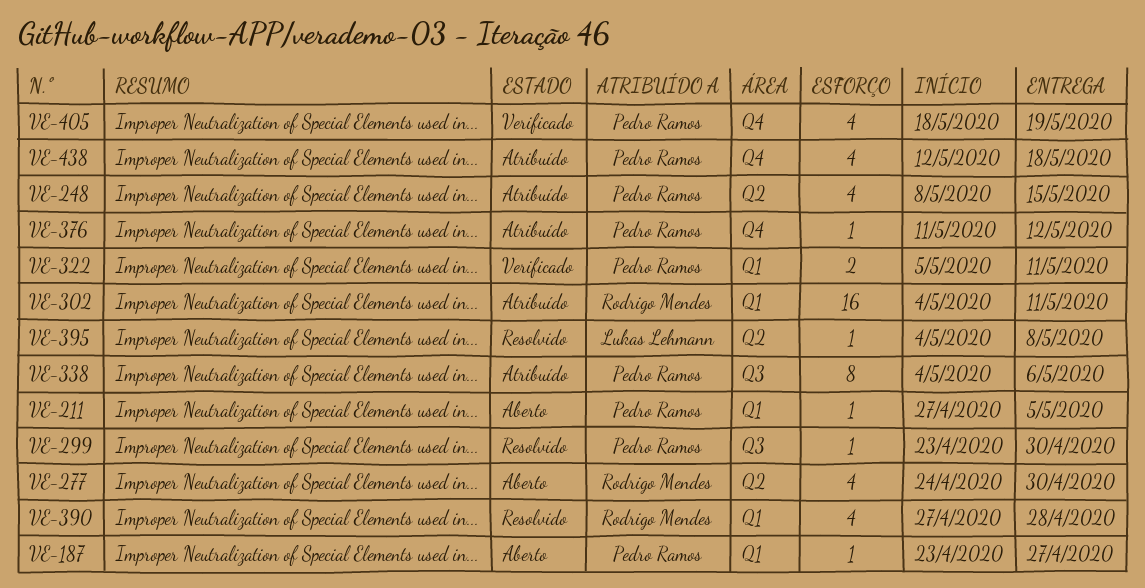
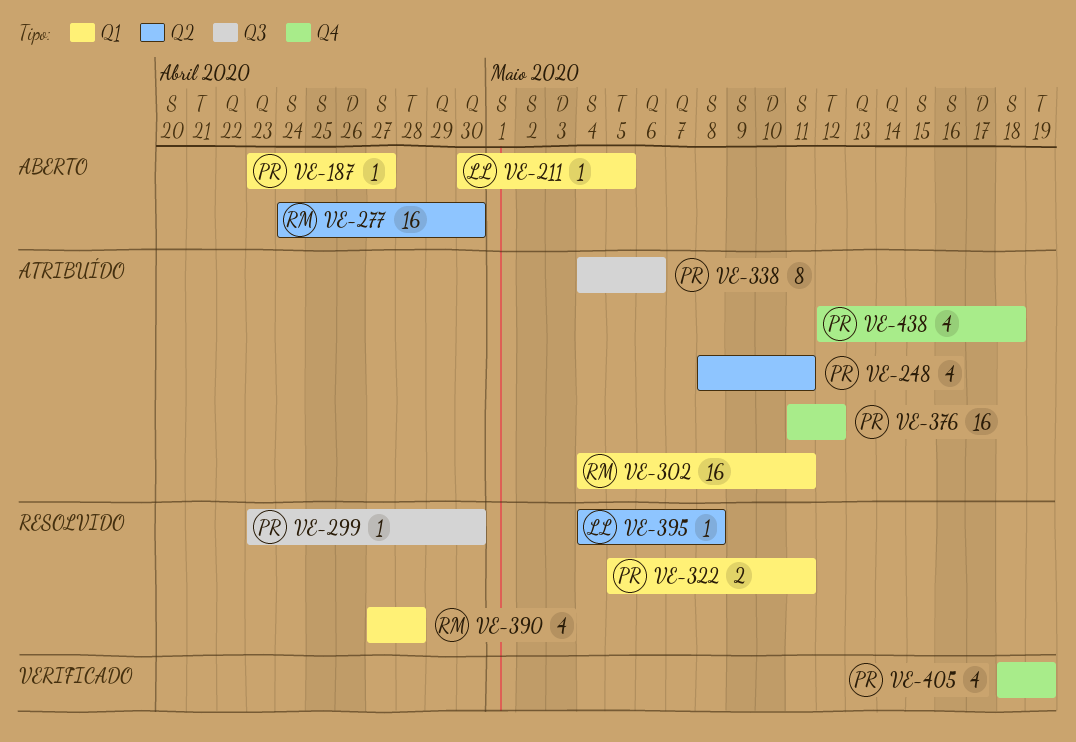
VE-211, owner: Pedro Ramos -> Lukas Lehmann
VE-211, start: Apr 27 -> Apr 30
VE-248, due: May 15 -> May 11
VE-277, estimate: 4 -> 16
VE-322, status: Verificado -> Resolvido
VE-376, estimate: 1 -> 16

